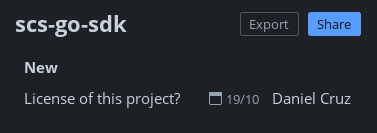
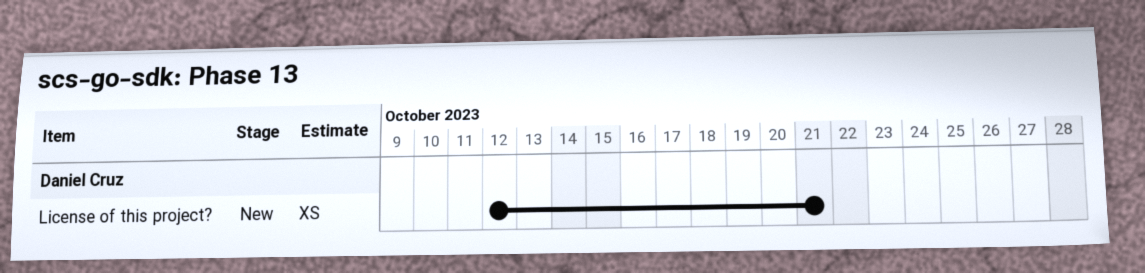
License of this project?, due: Oct 19 -> Oct 21

